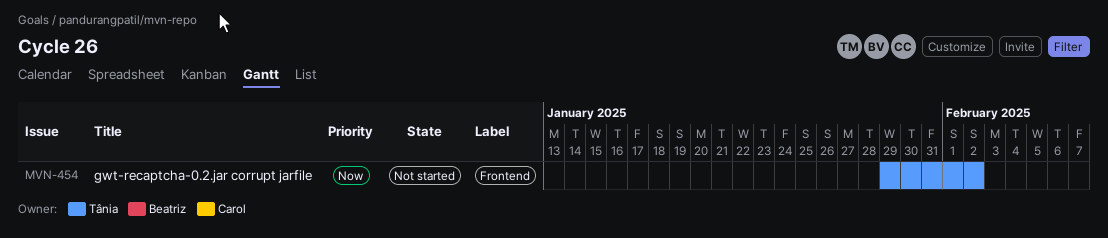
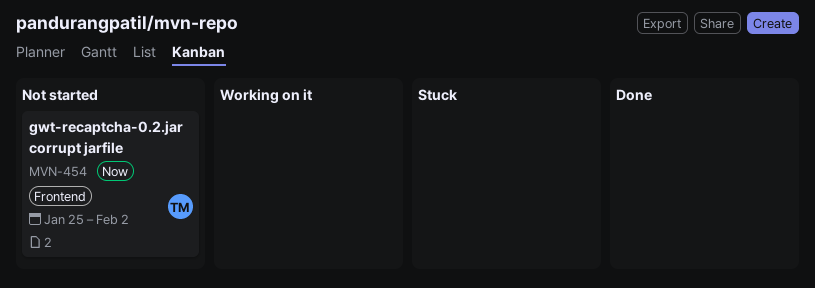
MVN-454, start: Jan 29 -> Jan 25

